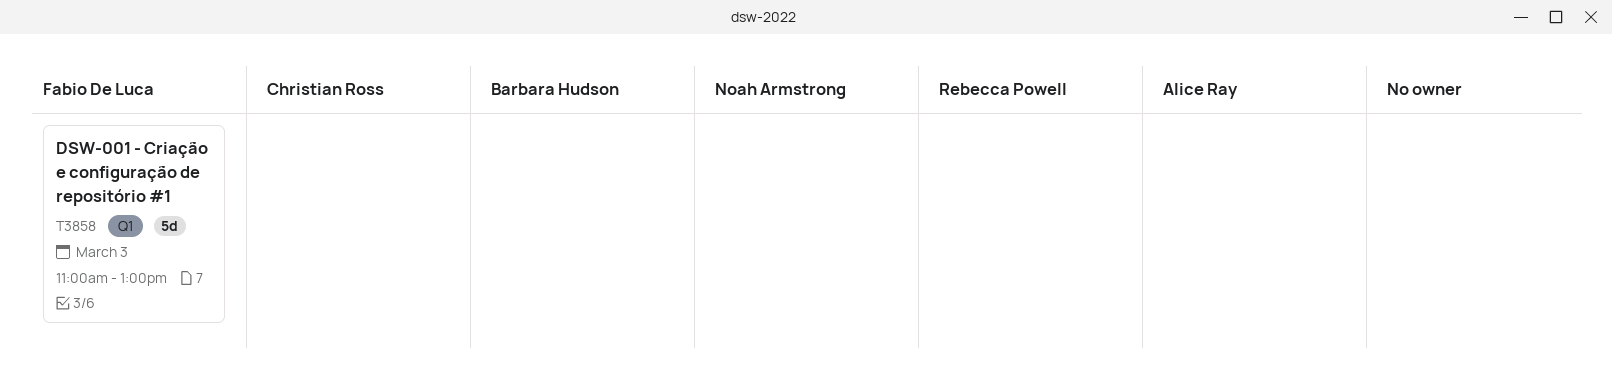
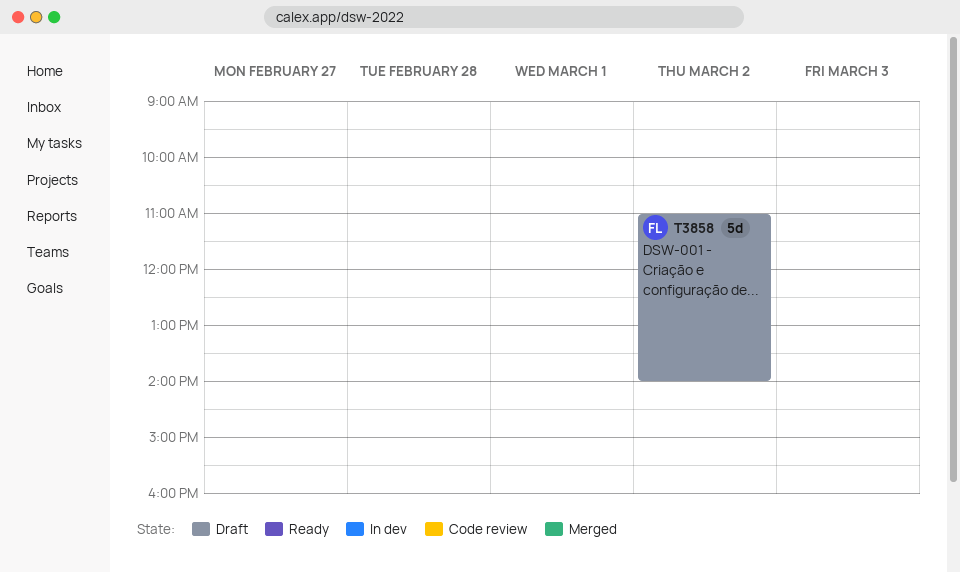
T3858, day: Mar 3 -> Mar 2
T3858, ends: 13:00 -> 14:00

